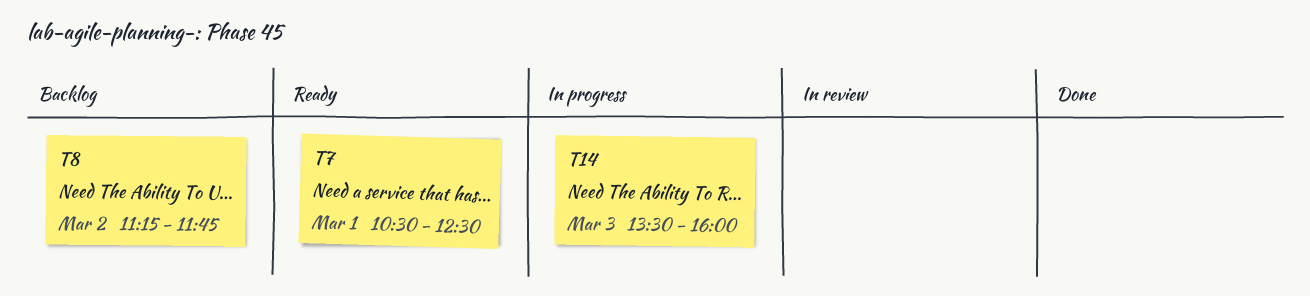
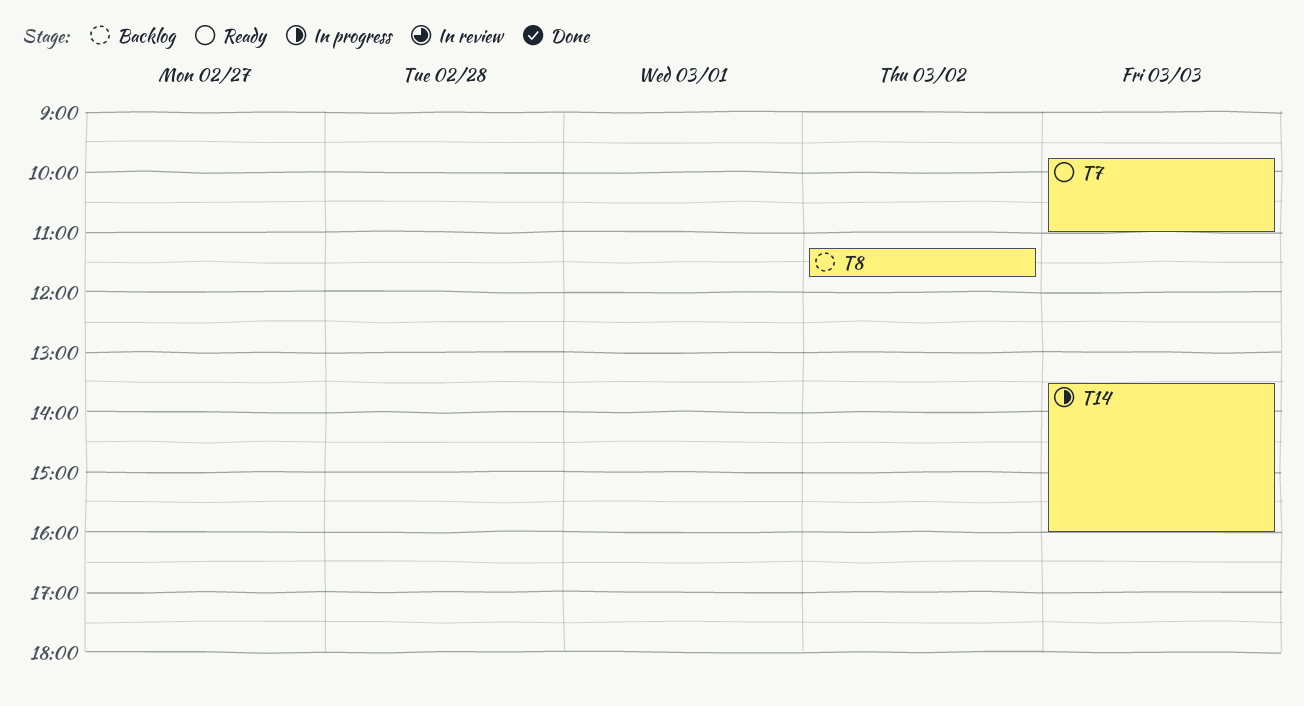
T7, day: Mar 1 -> Mar 3
T7, begins: 10:30 -> 09:45
T7, ends: 12:30 -> 11:00

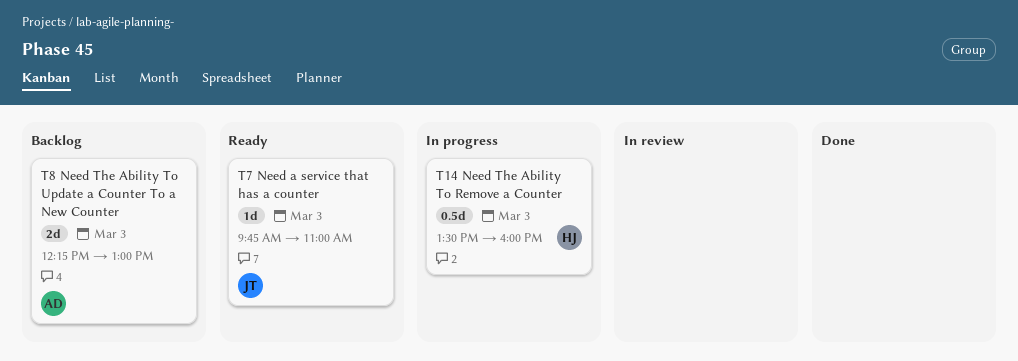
T8, day: Mar 2 -> Mar 3
T8, begins: 11:15 -> 12:15
T8, ends: 11:45 -> 13:00

